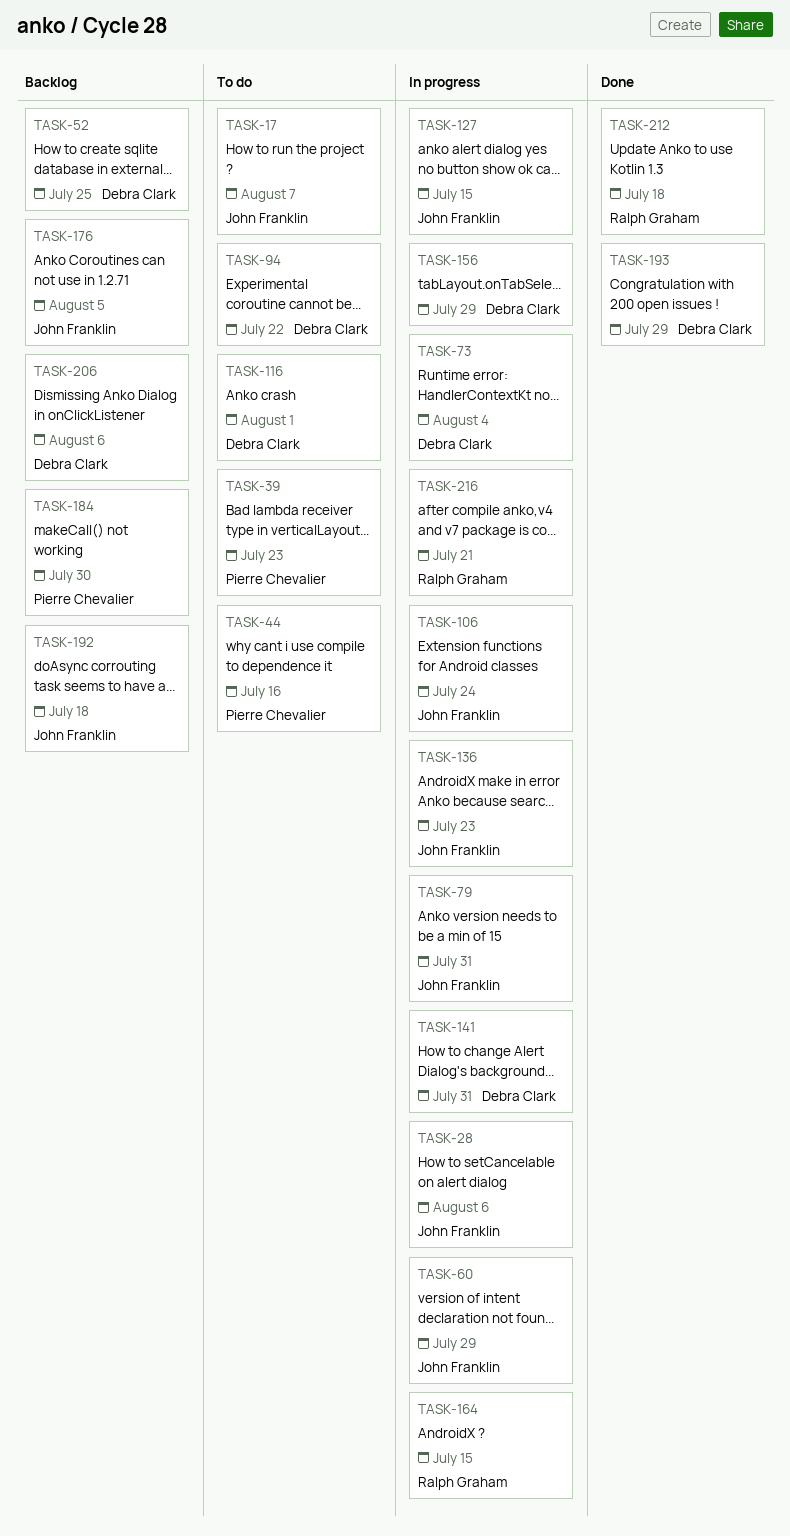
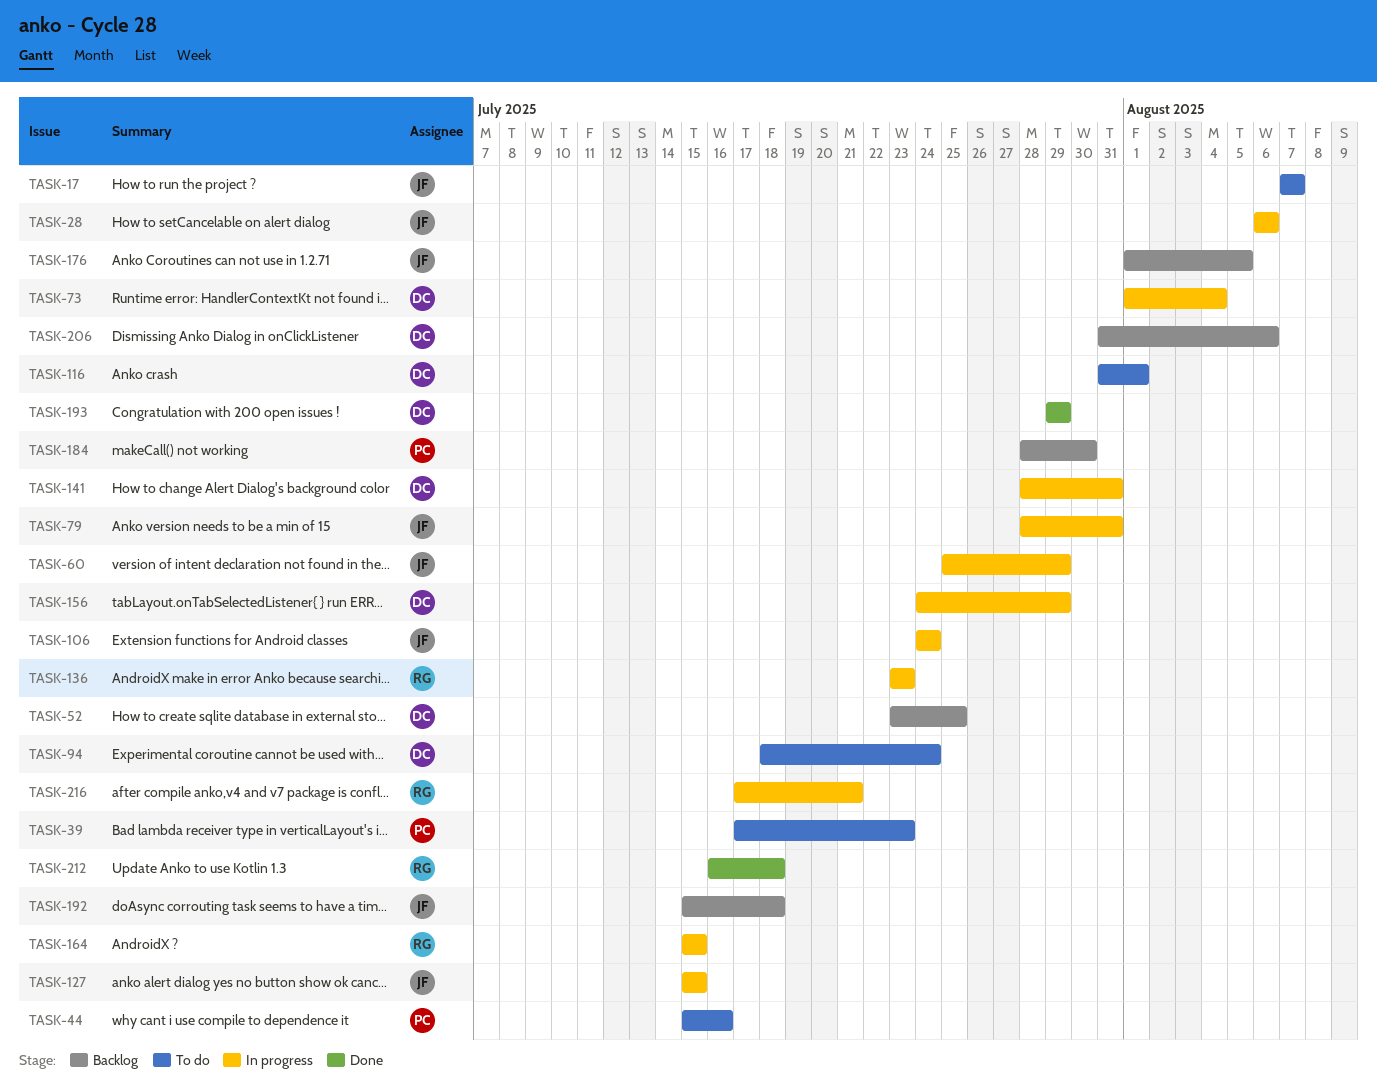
TASK-94, due: Jul 22 -> Jul 24
TASK-136, owner: John Franklin -> Ralph Graham

